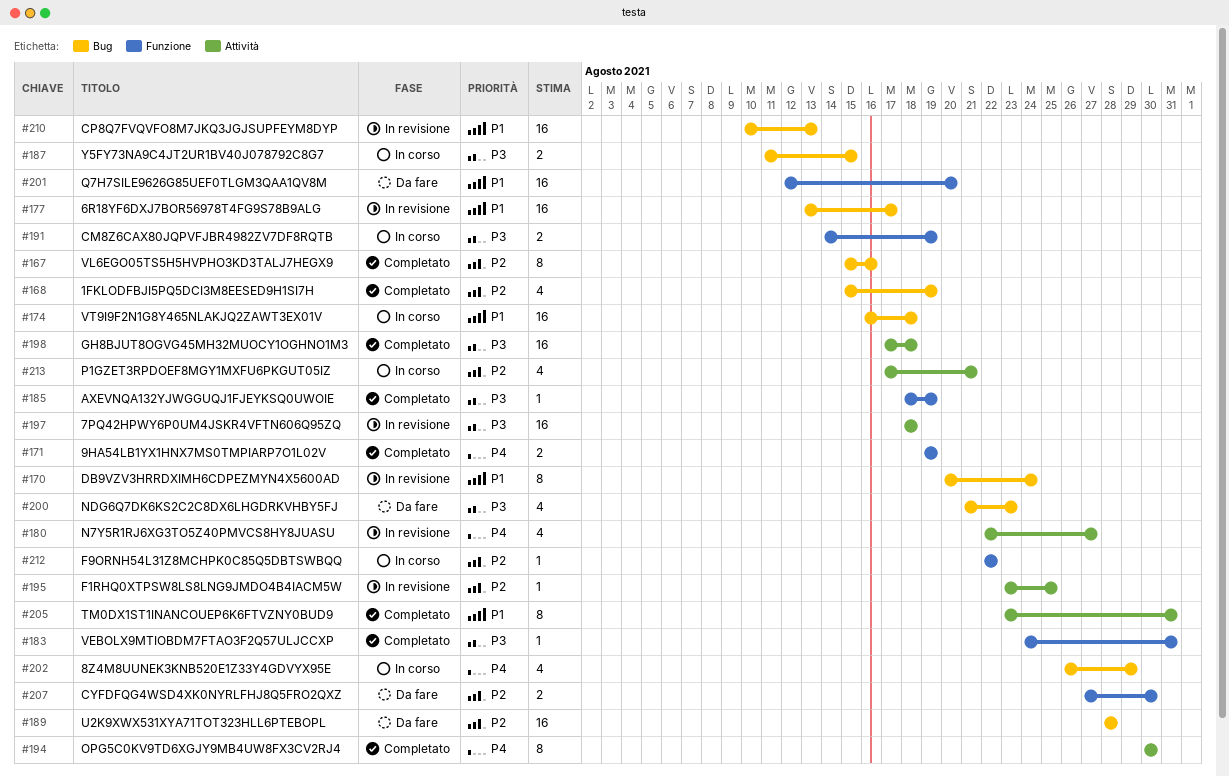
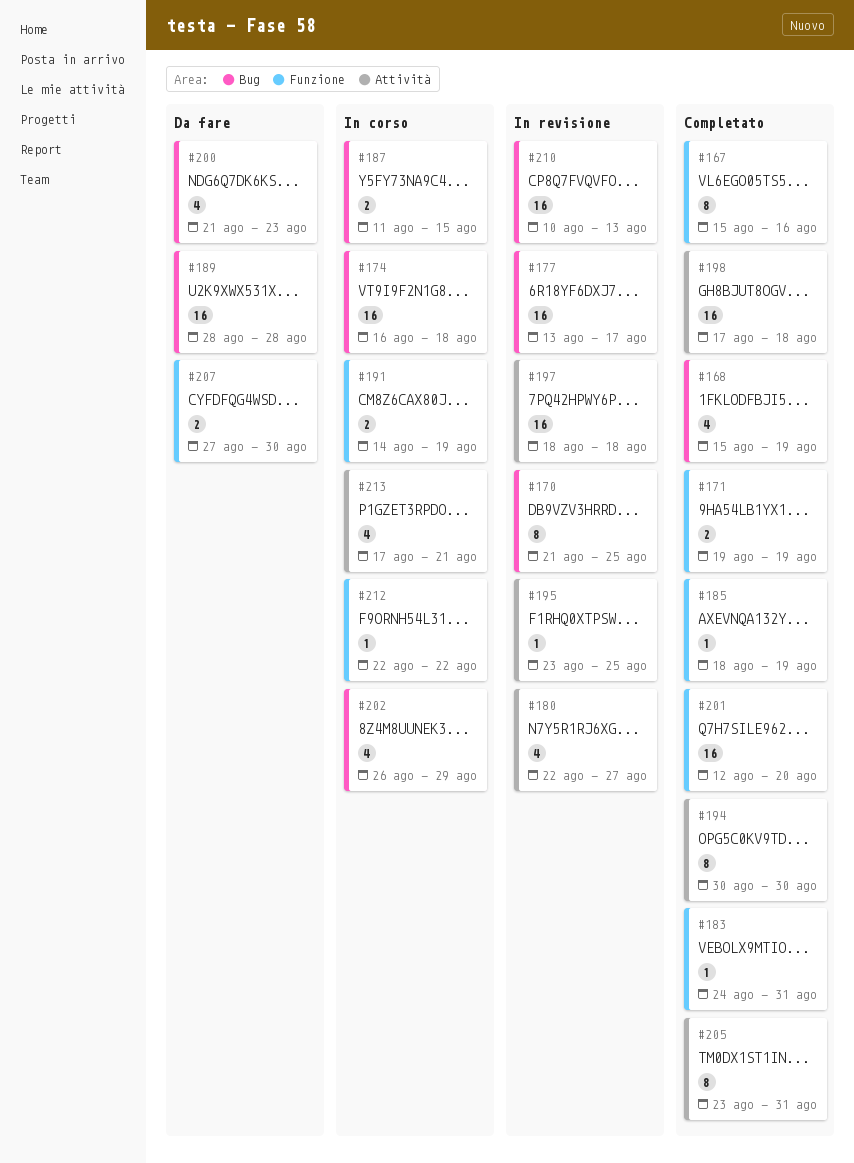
#167, label: Bug -> Funzione
#170, start: Aug 20 -> Aug 21
#170, due: Aug 24 -> Aug 25
#201, status: Da fare -> Completato

